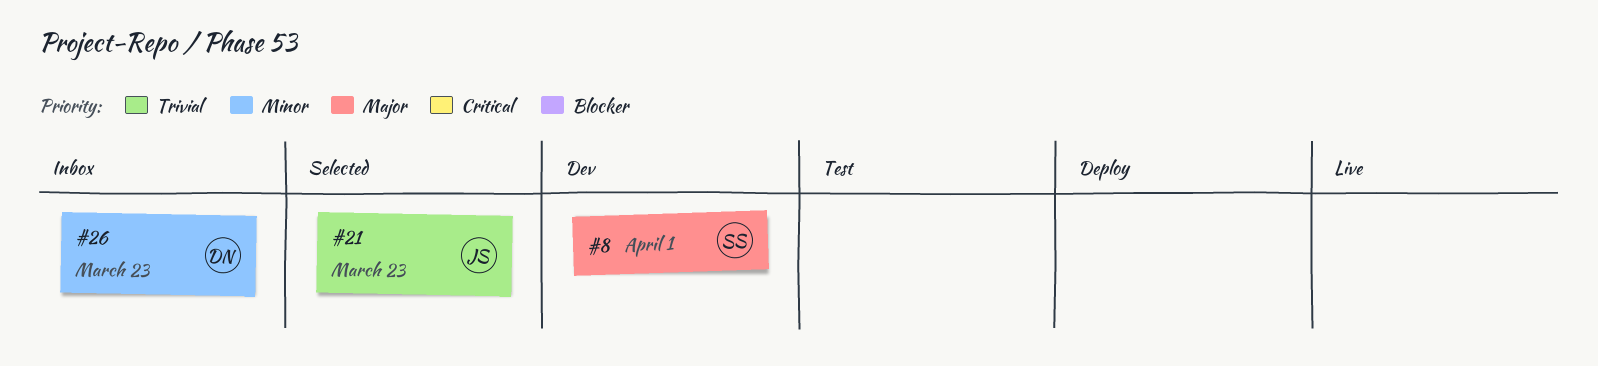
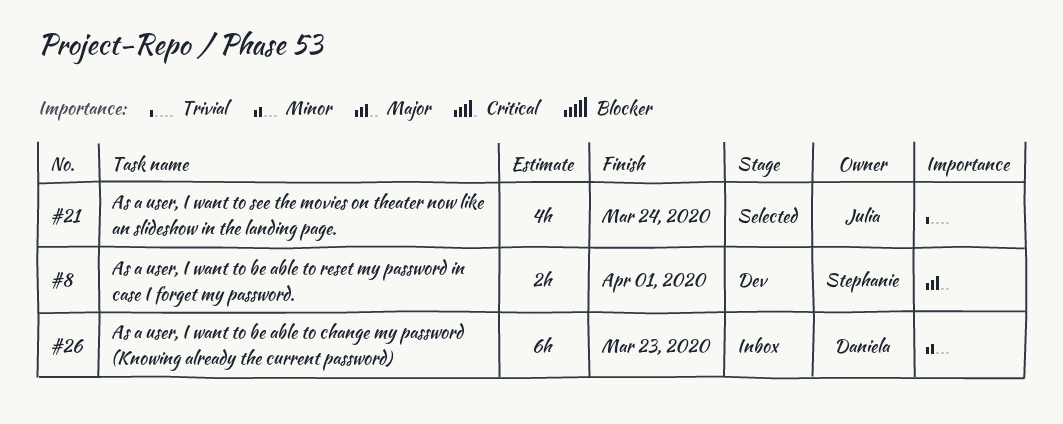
#21, due: Mar 23 -> Mar 24

